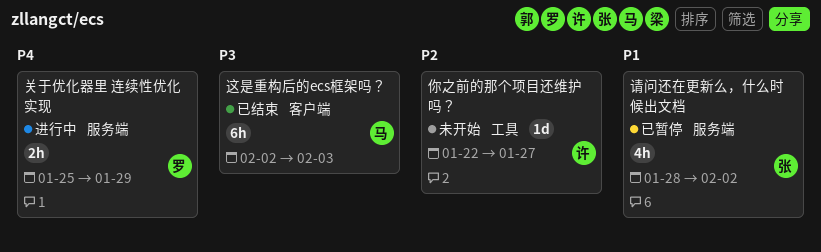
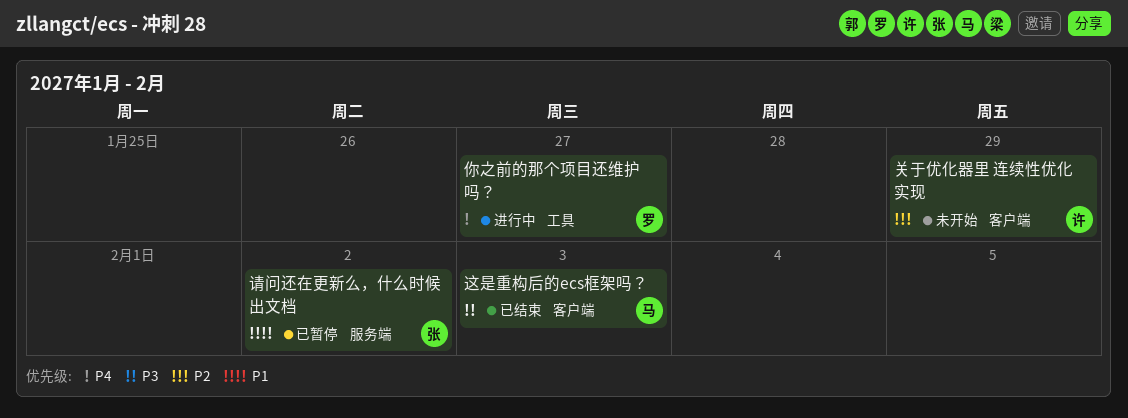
你之前的那个项目还维护吗？, status: 未开始 -> 进行中
你之前的那个项目还维护吗？, owner: 许 -> 罗
你之前的那个项目还维护吗？, priority: P2 -> P4
关于优化器里 连续性优化 实现, status: 进行中 -> 未开始
关于优化器里 连续性优化 实现, owner: 罗 -> 许
关于优化器里 连续性优化 实现, priority: P4 -> P2
关于优化器里 连续性优化 实现, label: 服务端 -> 客户端

